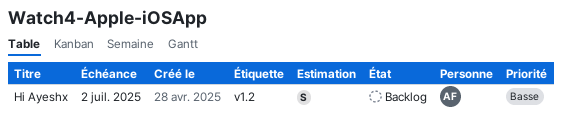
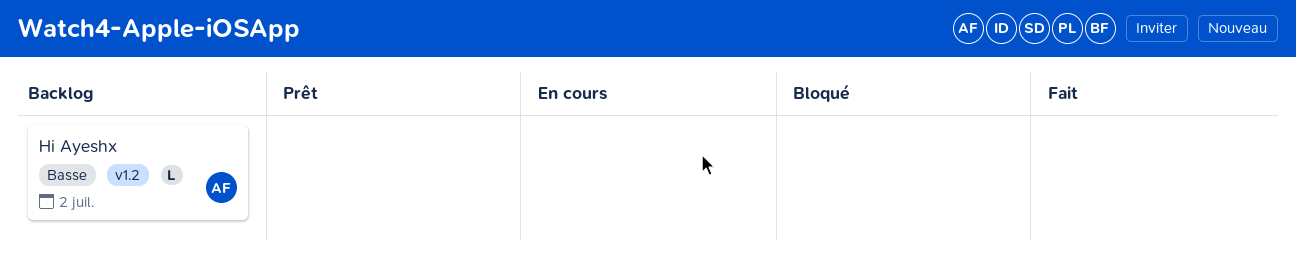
Hi Ayeshx, estimate: S -> L

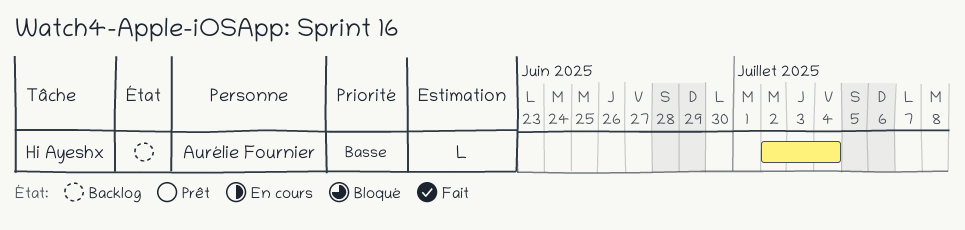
Hi Ayeshx, due: Jul 2 -> Jul 4

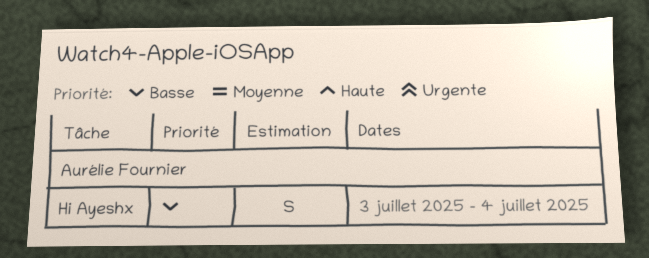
Hi Ayeshx, estimate: L -> S
Hi Ayeshx, start: Jul 2 -> Jul 3

